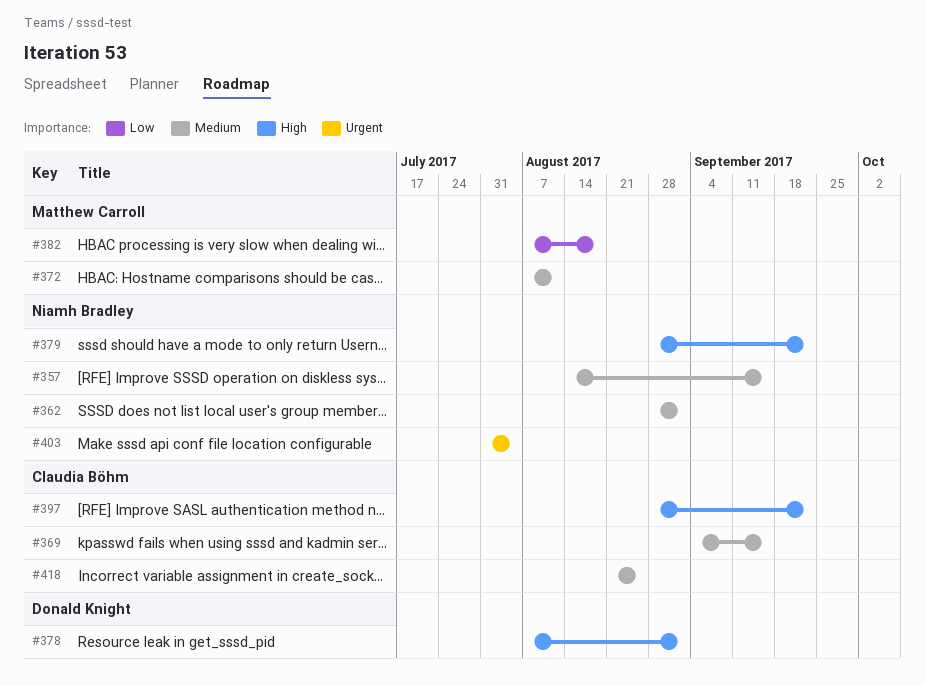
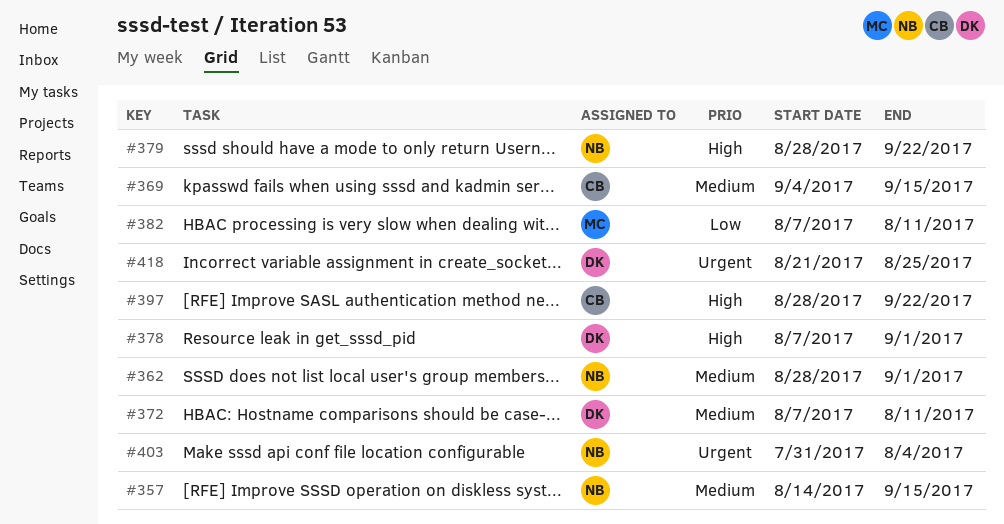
#372, owner: Matthew Carroll -> Donald Knight
#382, due: Aug 18 -> Aug 11
#418, owner: Claudia Böhm -> Donald Knight
#418, priority: Medium -> Urgent

